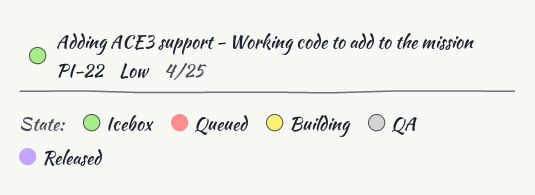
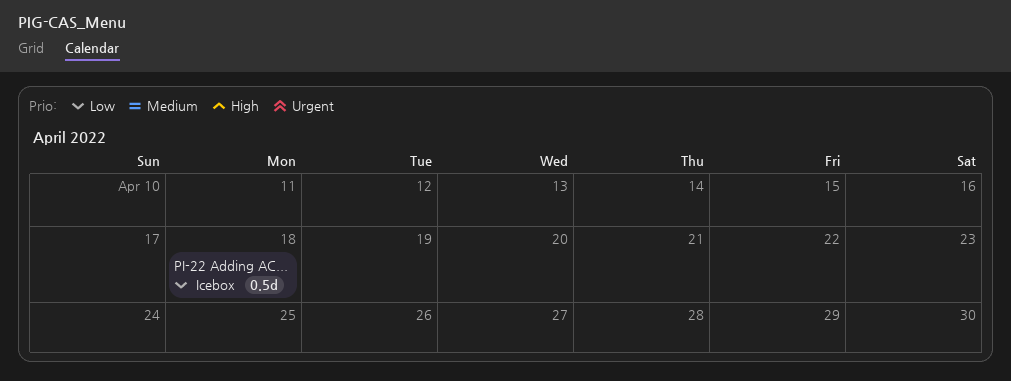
PI-22, due: Apr 25 -> Apr 18

